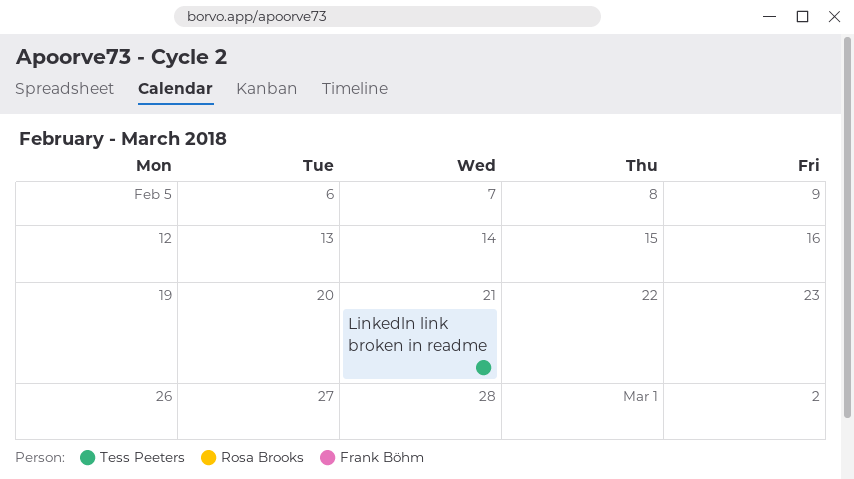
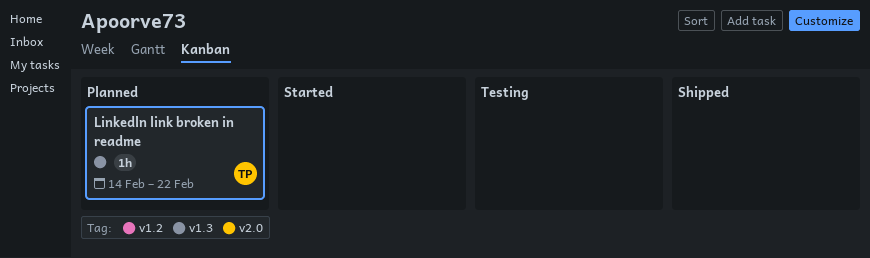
Linkedln link broken in readme, due: Feb 21 -> Feb 22

